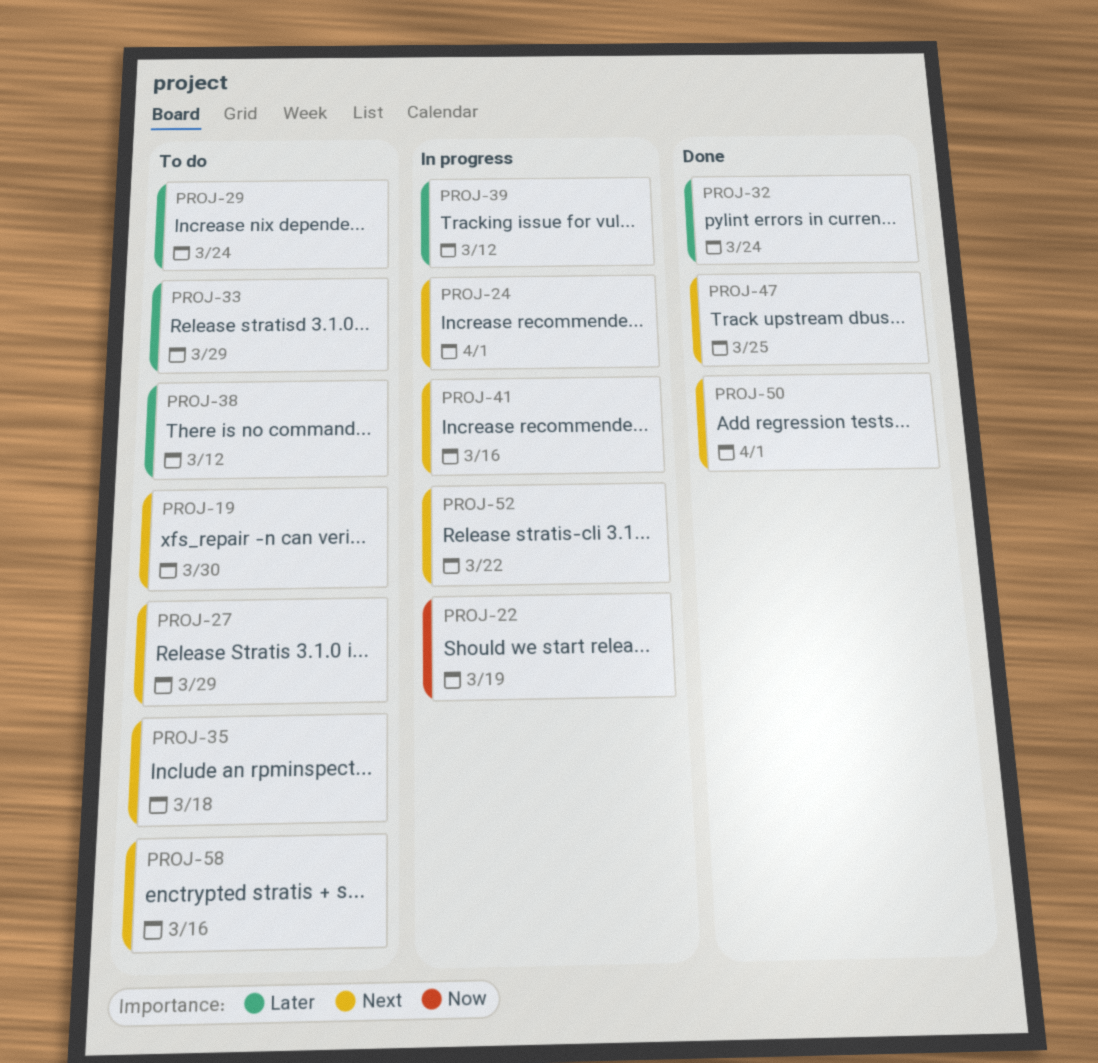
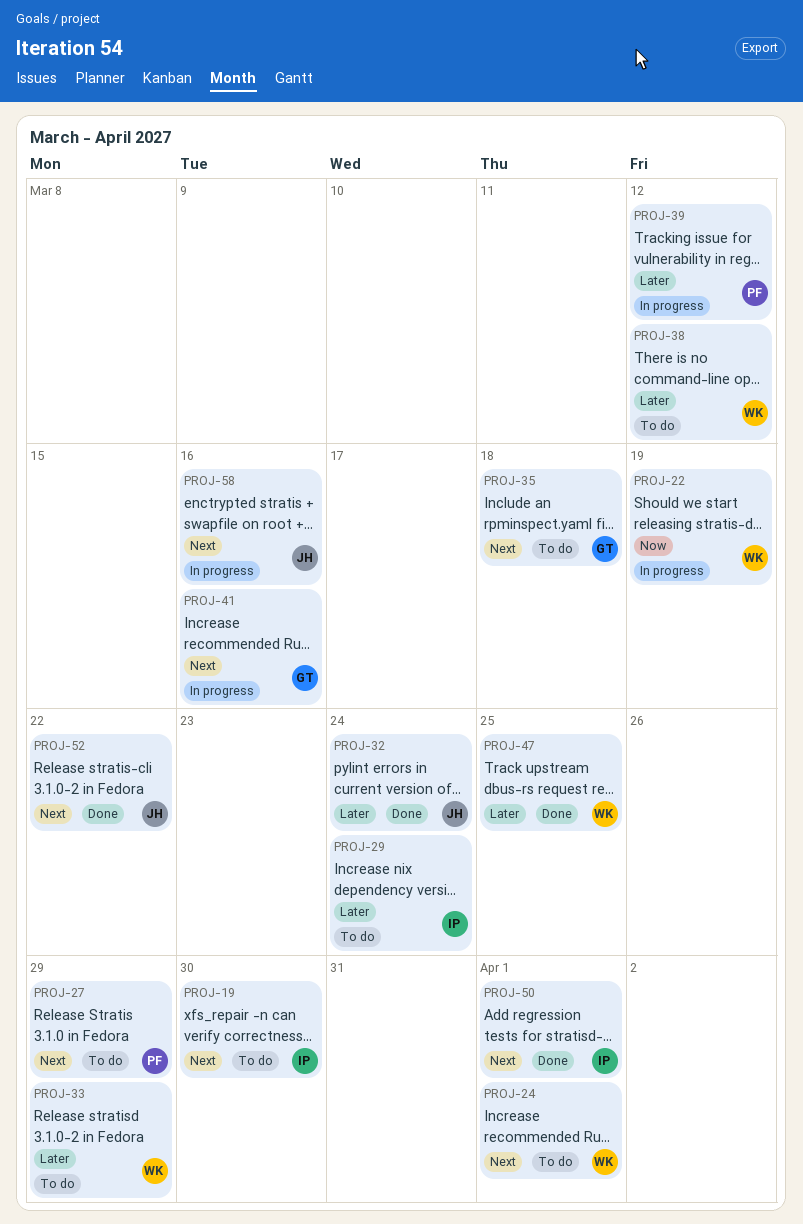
PROJ-24, status: In progress -> To do
PROJ-47, priority: Next -> Later
PROJ-52, status: In progress -> Done
PROJ-58, status: To do -> In progress

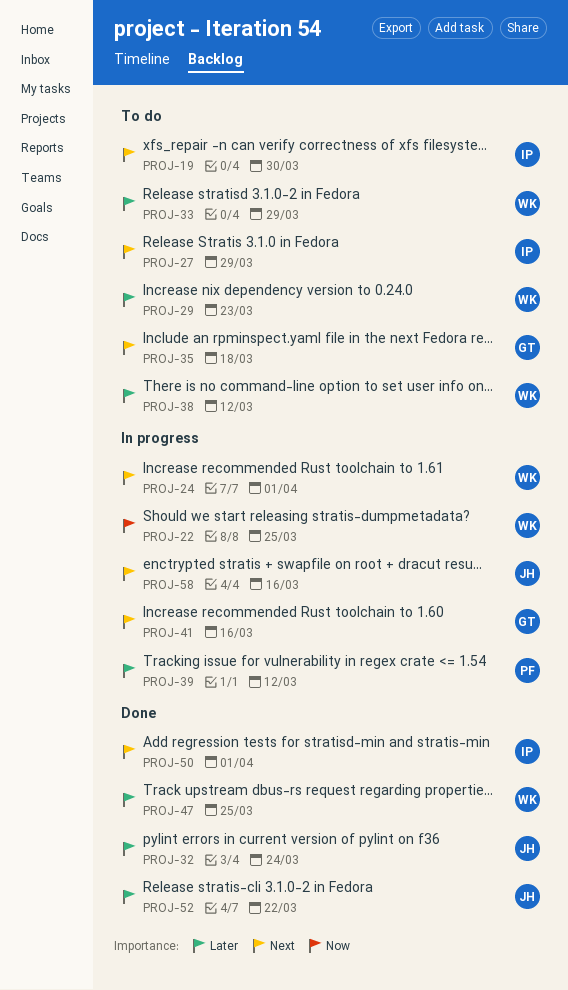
PROJ-22, due: Mar 19 -> Mar 25
PROJ-24, status: To do -> In progress
PROJ-27, owner: PF -> IP
PROJ-29, owner: IP -> WK
PROJ-29, due: Mar 24 -> Mar 23
PROJ-52, priority: Next -> Later

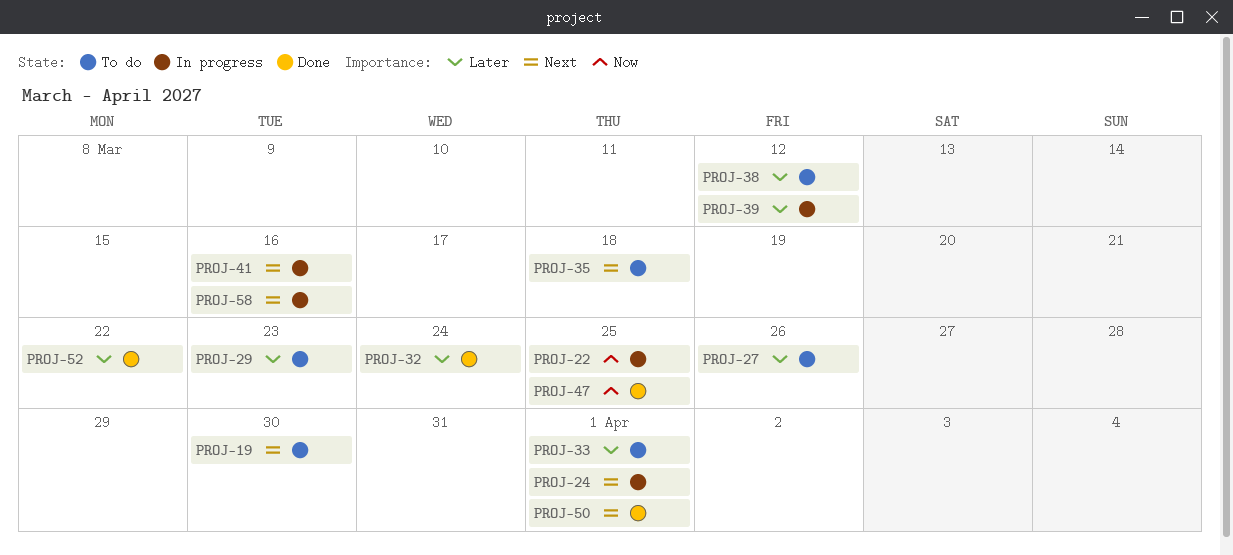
PROJ-27, priority: Next -> Later
PROJ-27, due: Mar 29 -> Mar 26
PROJ-33, due: Mar 29 -> Apr 1
PROJ-47, priority: Later -> Now

